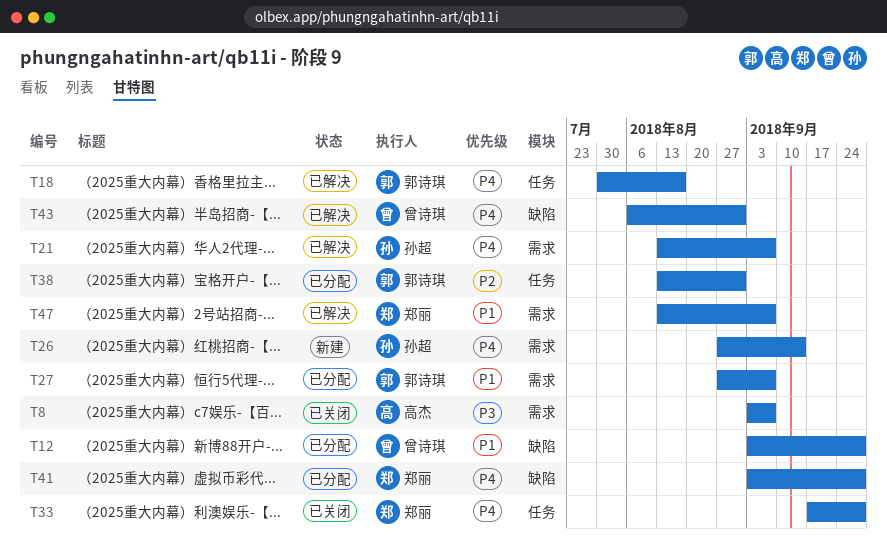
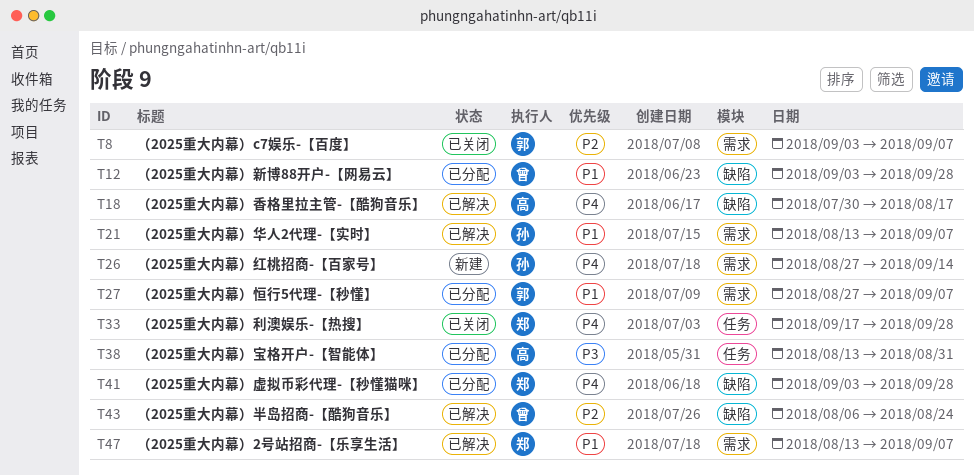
T8, owner: 高杰 -> 郭诗琪
T8, priority: P3 -> P2
T18, owner: 郭诗琪 -> 高杰
T18, label: 任务 -> 缺陷
T21, priority: P4 -> P1
T38, owner: 郭诗琪 -> 高杰
T38, priority: P2 -> P3
T43, priority: P4 -> P2
T43, due: Aug 31 -> Aug 24

